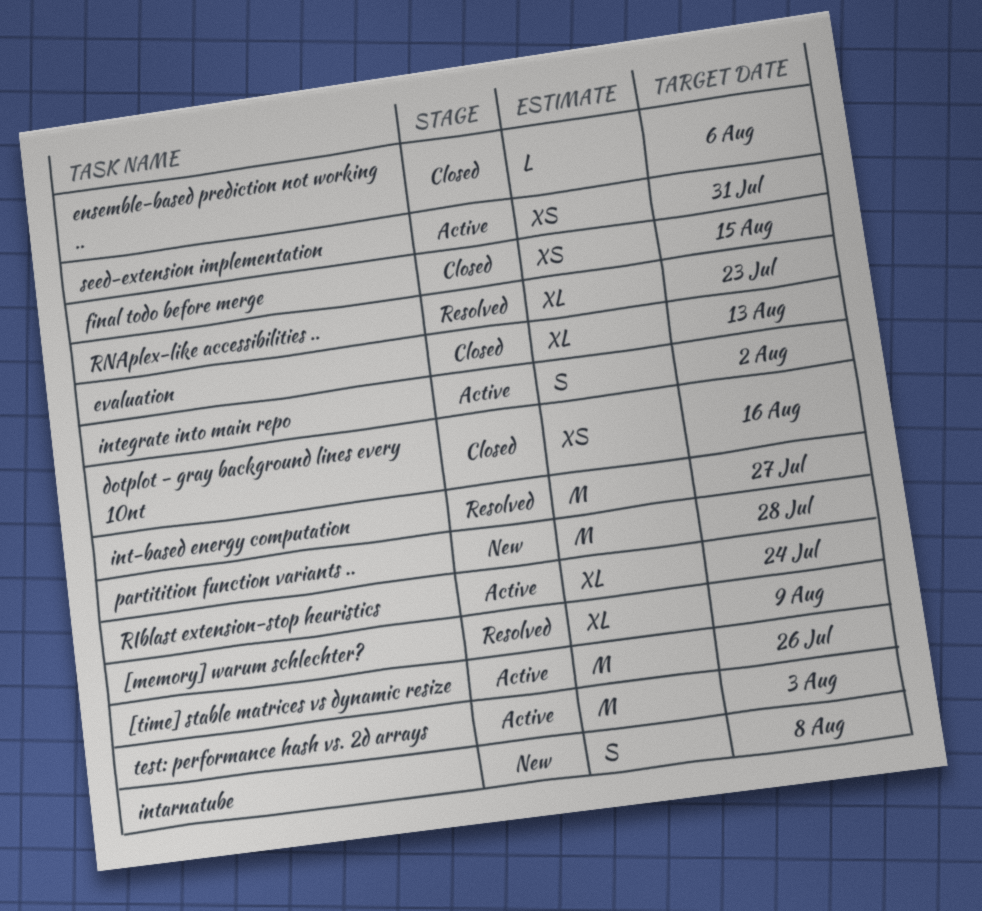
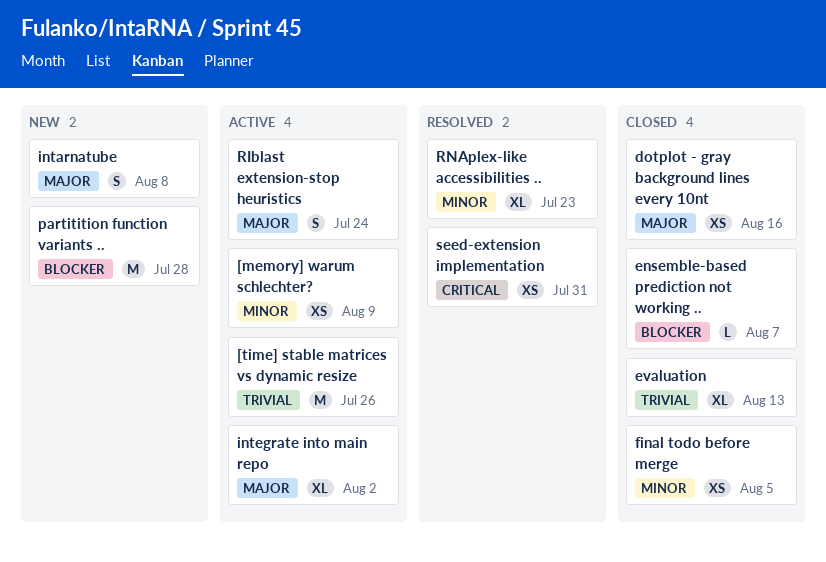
[memory] warum schlechter?, status: Resolved -> Active
[memory] warum schlechter?, estimate: XL -> XS
ensemble-based prediction not working .., due: Aug 6 -> Aug 7
final todo before merge, due: Aug 15 -> Aug 5
int-based energy computation: present -> none
integrate into main repo, estimate: S -> XL
RIblast extension-stop heuristics, estimate: XL -> S
seed-extension implementation, status: Active -> Resolved
test: performance hash vs. 2d arrays: present -> none

